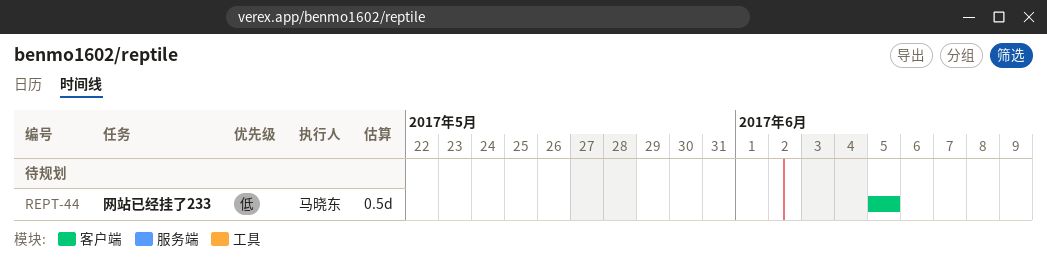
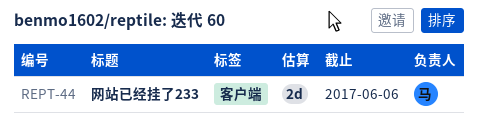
REPT-44, estimate: 0.5d -> 2d
REPT-44, due: Jun 5 -> Jun 6

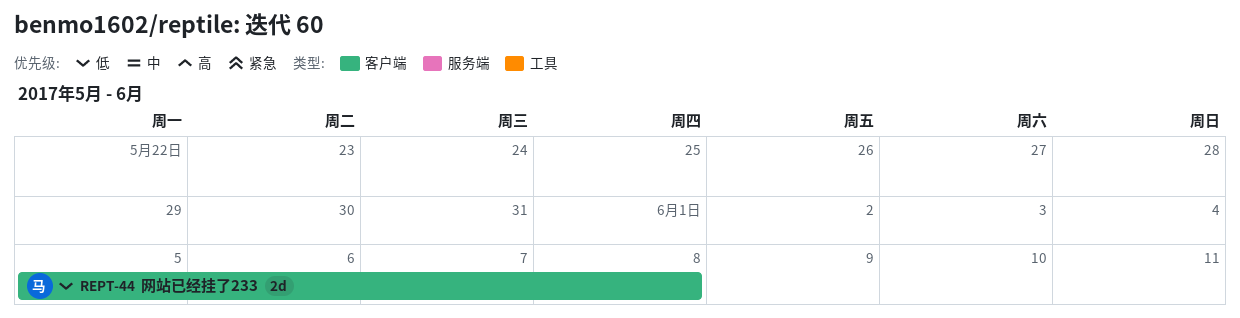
REPT-44, due: Jun 6 -> Jun 8

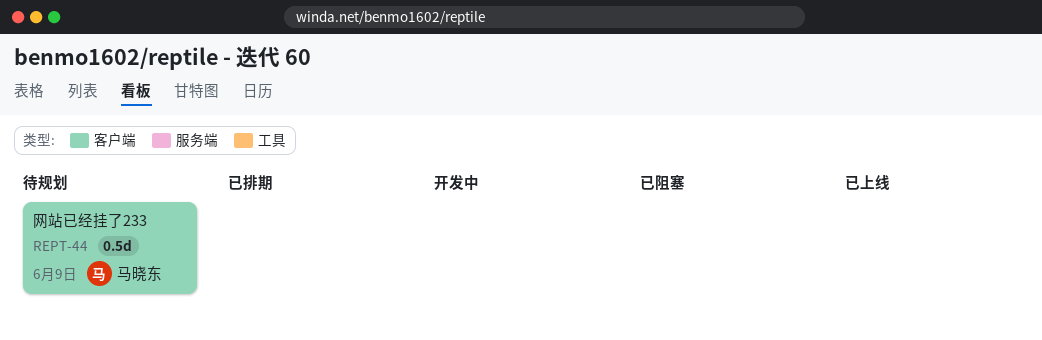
REPT-44, estimate: 2d -> 0.5d
REPT-44, due: Jun 8 -> Jun 9

